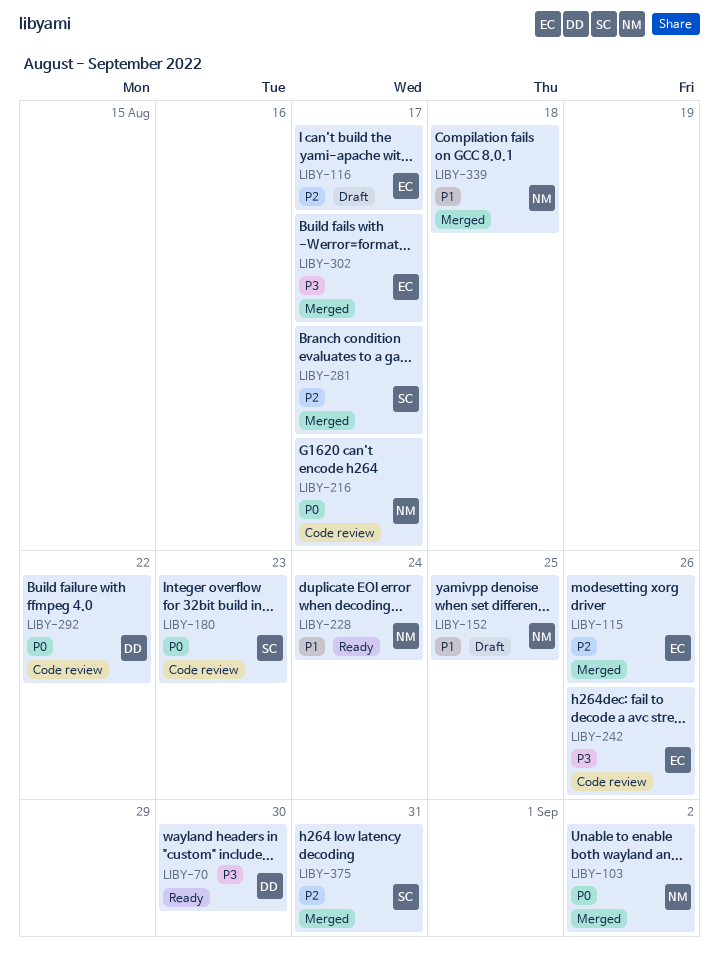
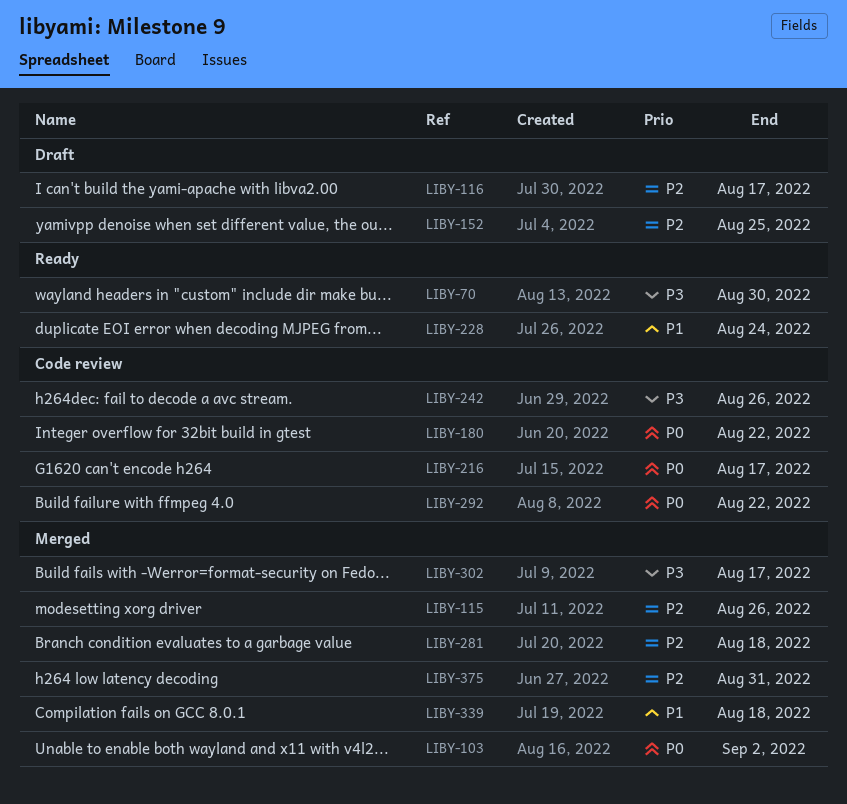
LIBY-152, priority: P1 -> P2
LIBY-180, due: Aug 23 -> Aug 22
LIBY-281, due: Aug 17 -> Aug 18

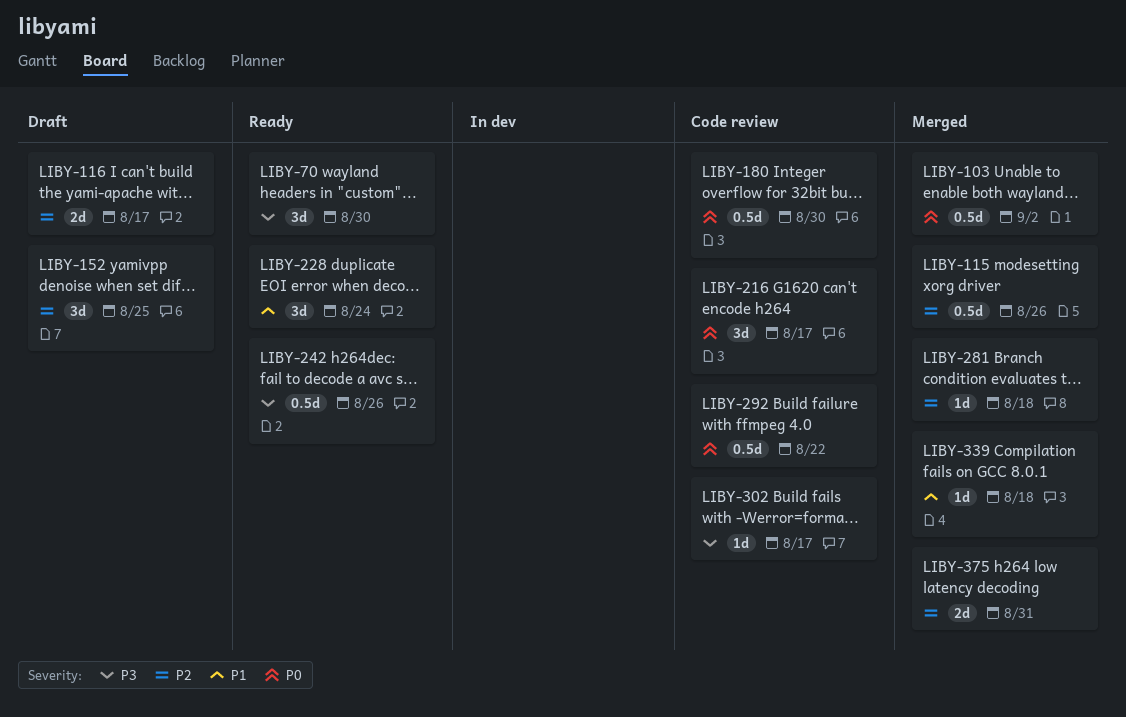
LIBY-180, due: Aug 22 -> Aug 30
LIBY-242, status: Code review -> Ready
LIBY-302, status: Merged -> Code review

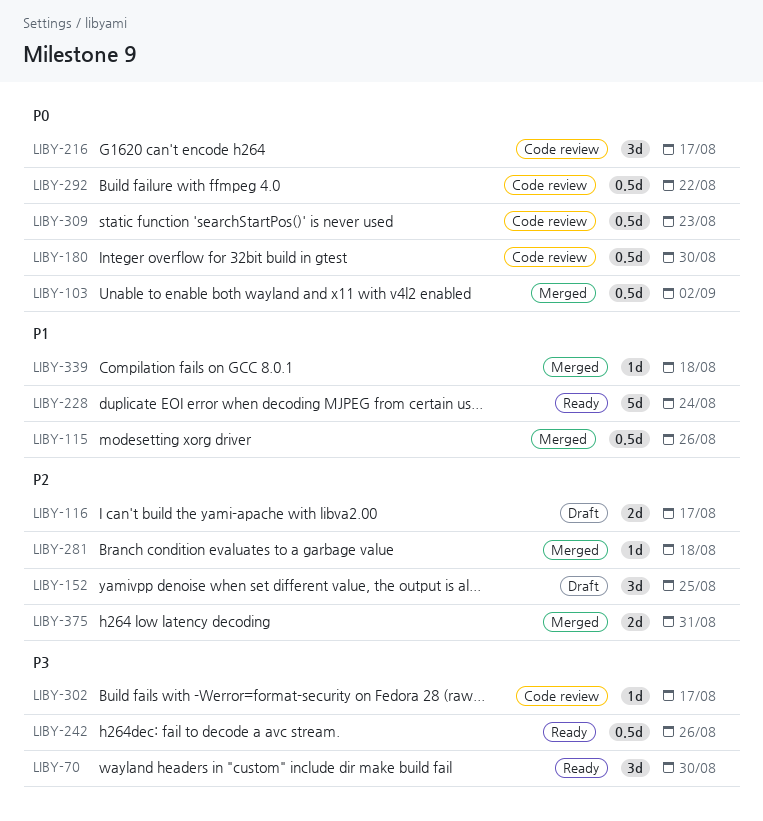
LIBY-115, priority: P2 -> P1
LIBY-228, estimate: 3d -> 5d
LIBY-309: none -> present

